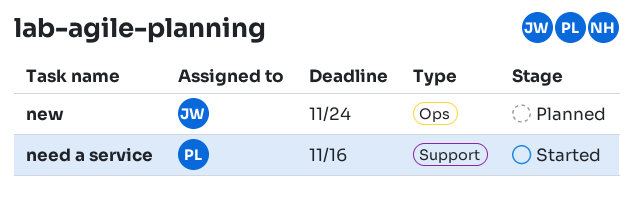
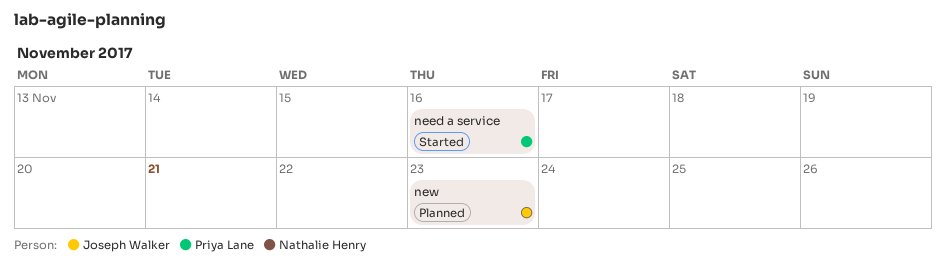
new, due: Nov 24 -> Nov 23

